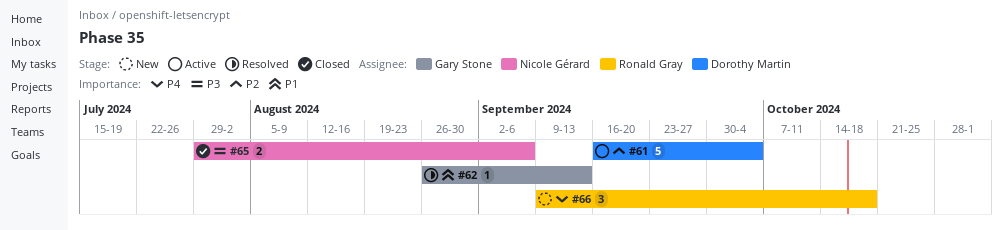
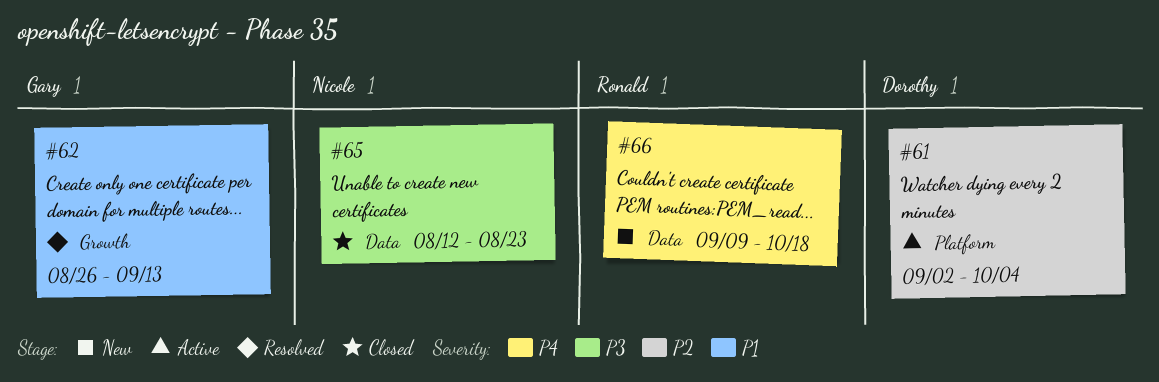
#61, start: Sep 16 -> Sep 2
#65, start: Jul 29 -> Aug 12
#65, due: Sep 6 -> Aug 23

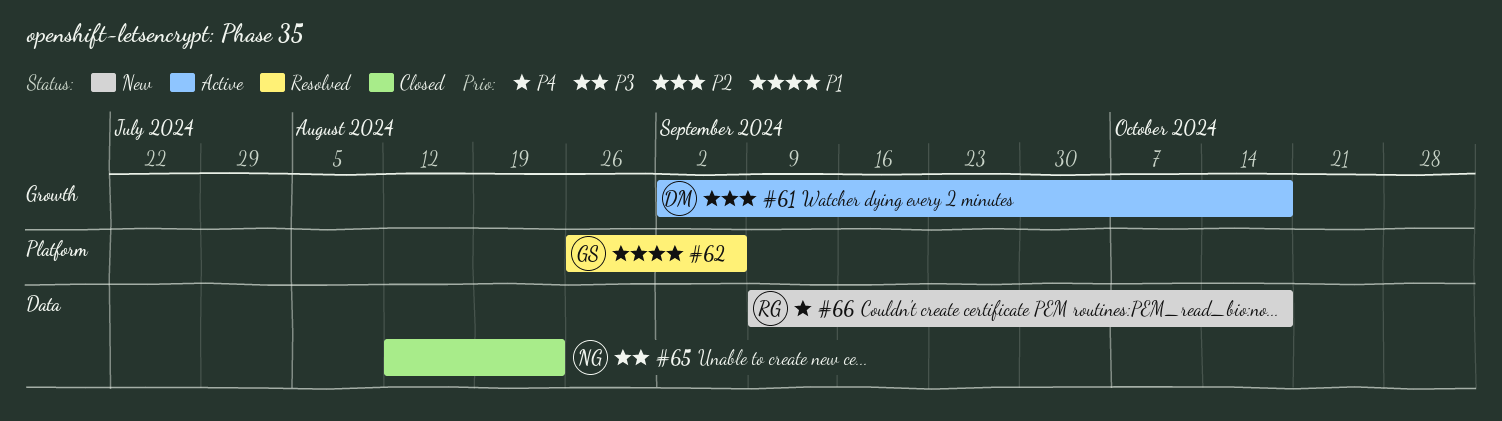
#61, label: Platform -> Growth
#61, due: Oct 4 -> Oct 18
#62, label: Growth -> Platform
#62, due: Sep 13 -> Sep 6

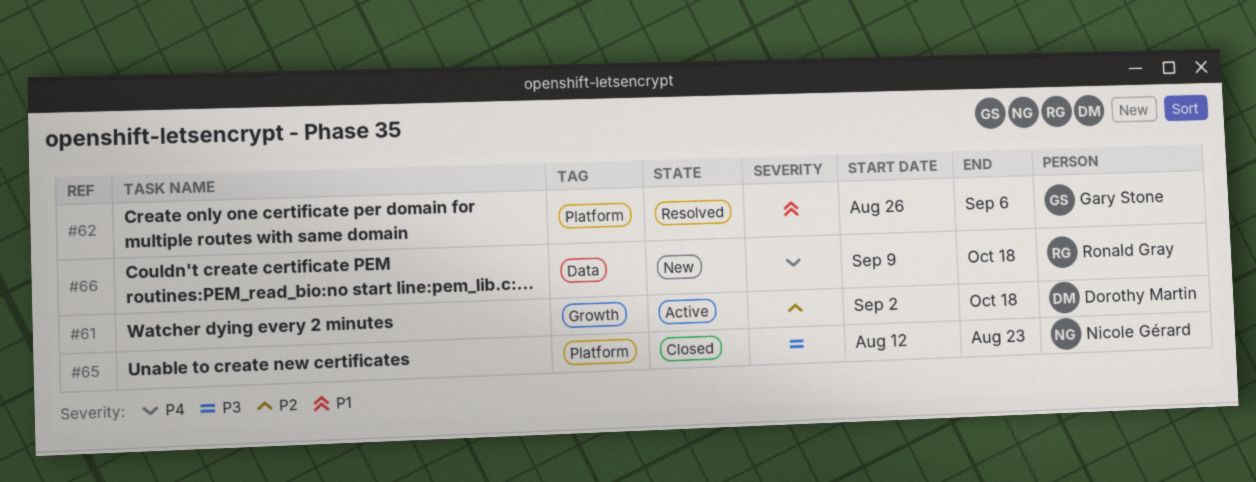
#65, label: Data -> Platform

